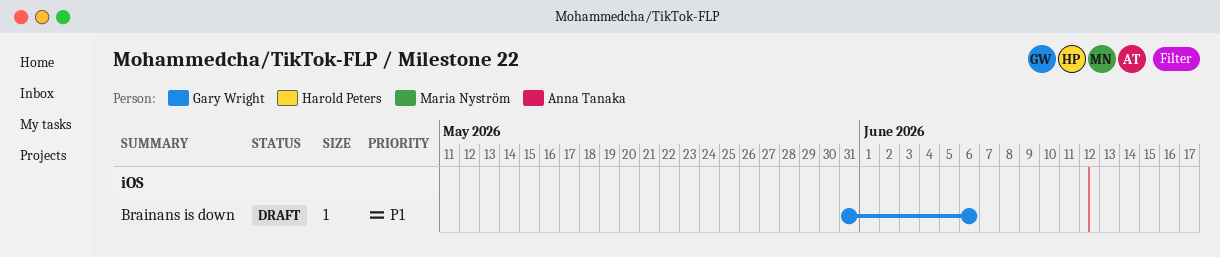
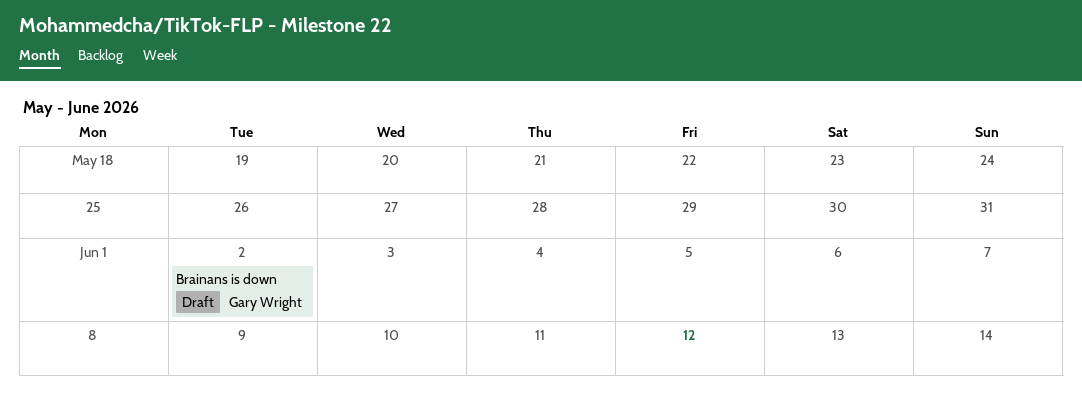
Brainans is down, due: Jun 6 -> Jun 2

